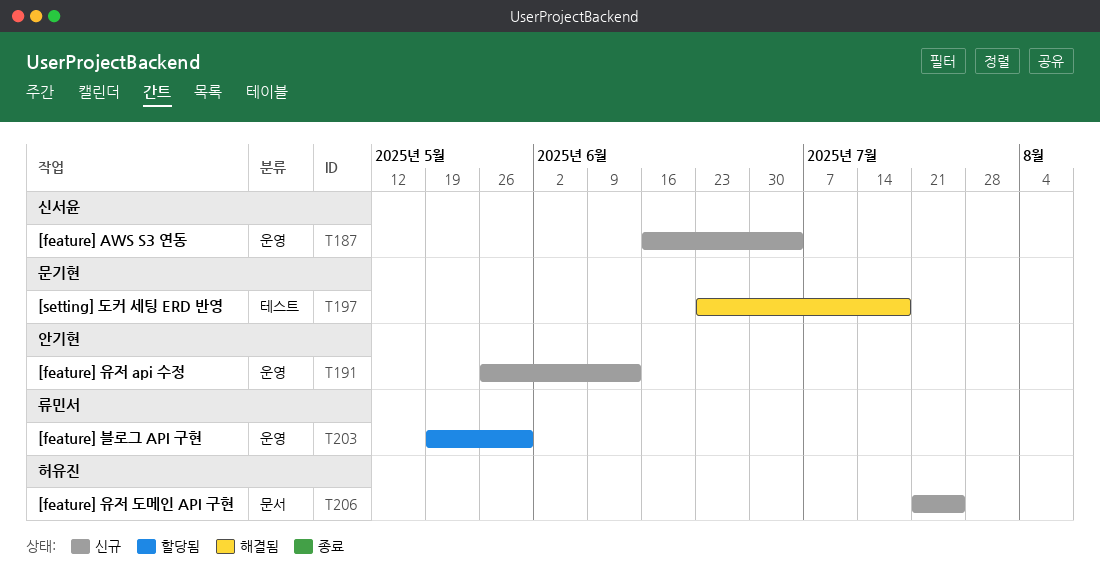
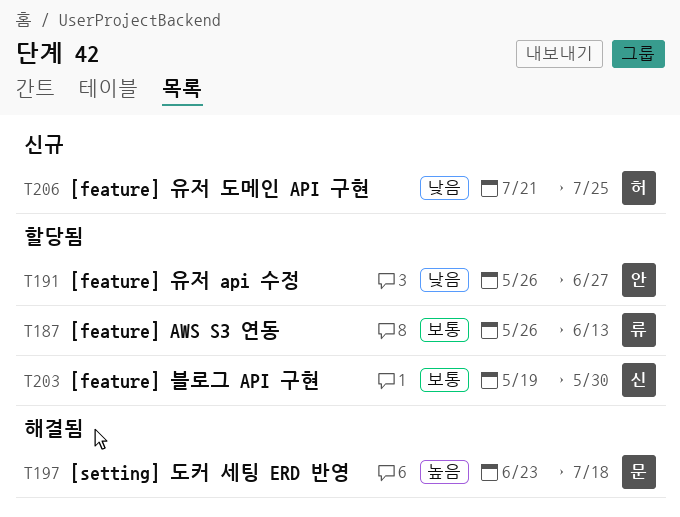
T187, status: 신규 -> 할당됨
T187, owner: 신서윤 -> 류민서
T187, start: Jun 16 -> May 26
T187, due: Jul 4 -> Jun 13
T191, status: 신규 -> 할당됨
T191, due: Jun 13 -> Jun 27
T203, owner: 류민서 -> 신서윤

